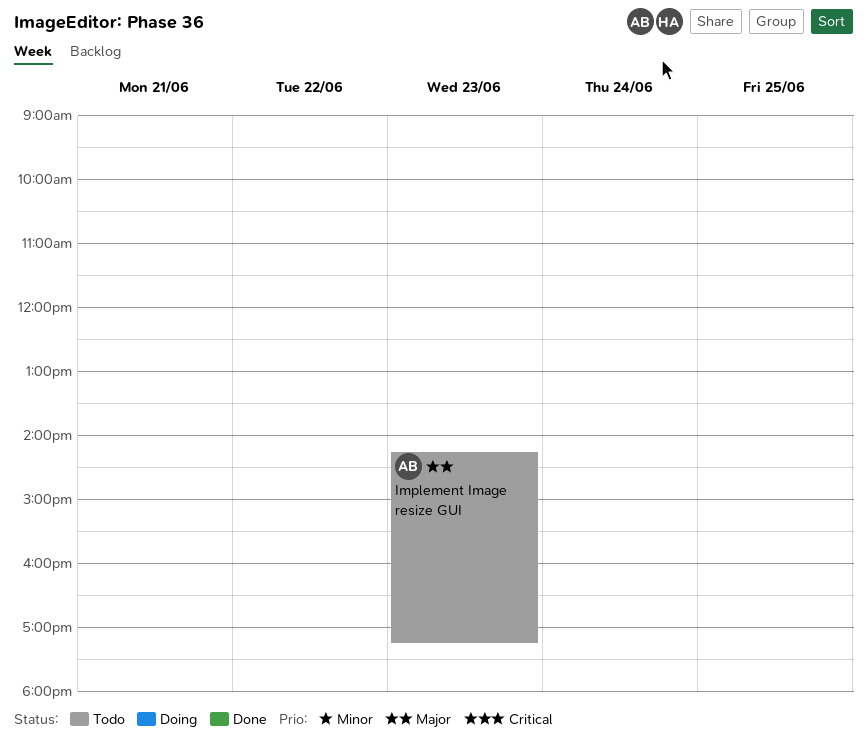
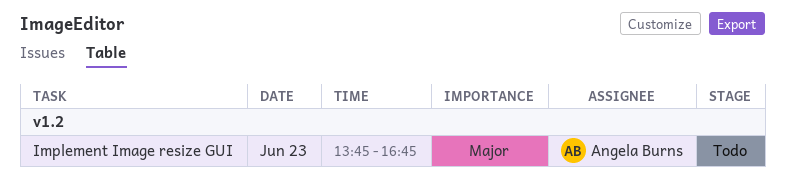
Implement Image resize GUI, begins: 14:15 -> 13:45
Implement Image resize GUI, ends: 17:15 -> 16:45

